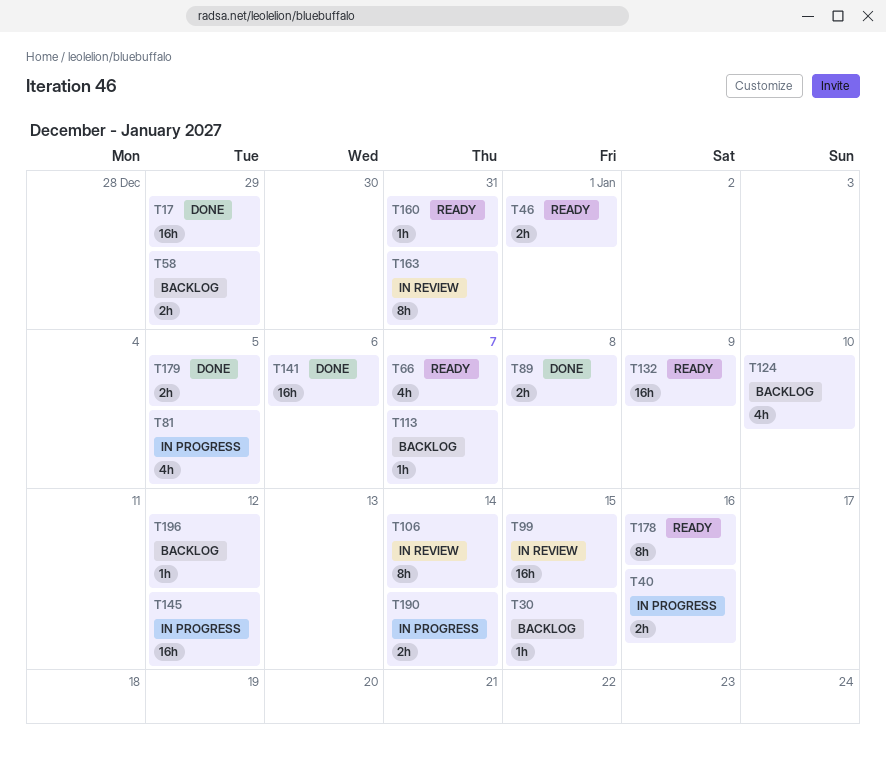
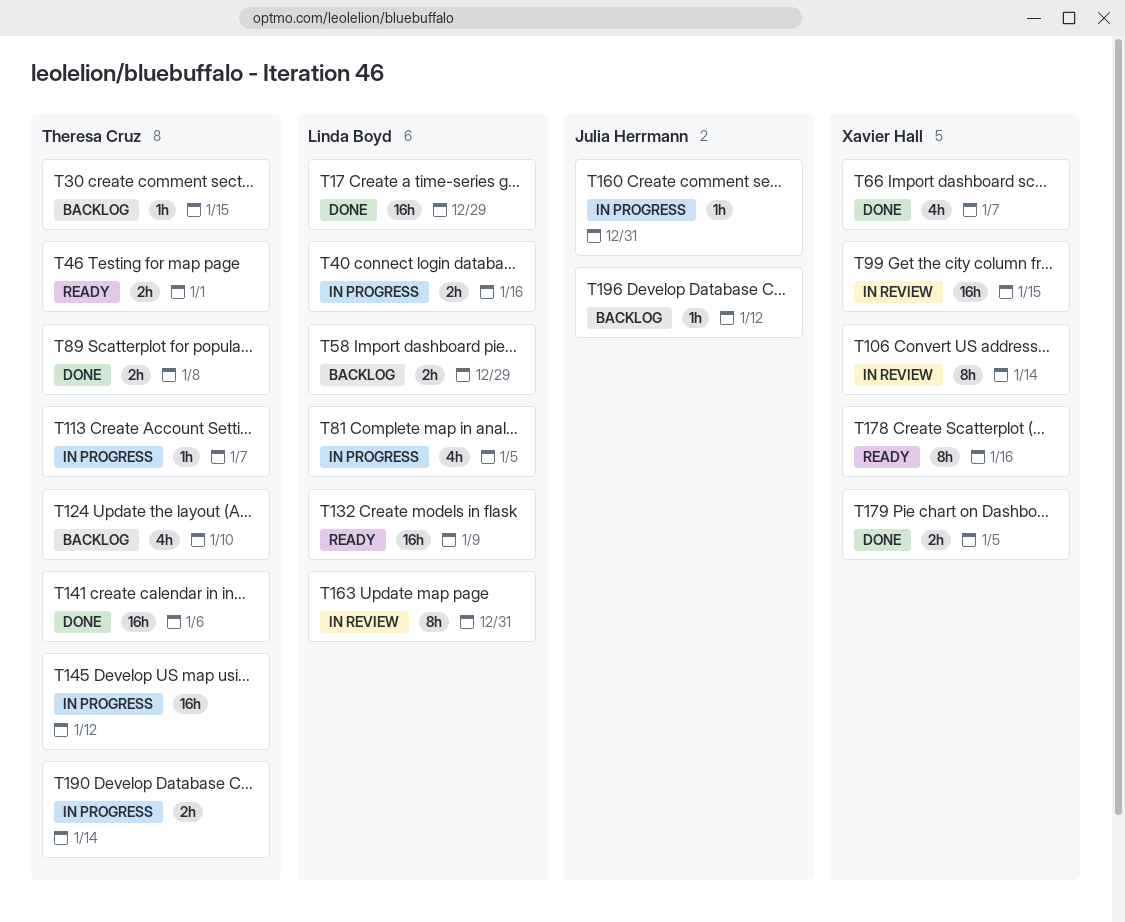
T66, status: Ready -> Done
T113, status: Backlog -> In progress
T160, status: Ready -> In progress

